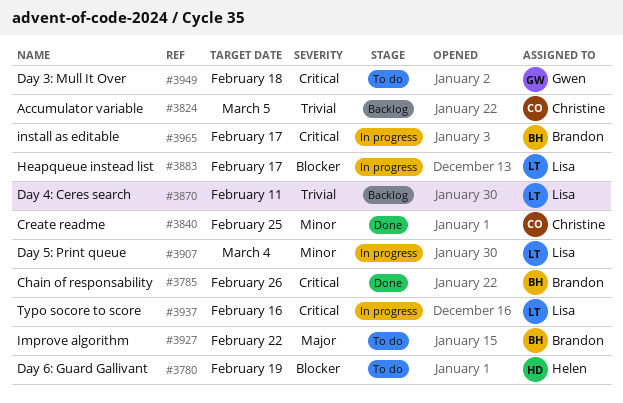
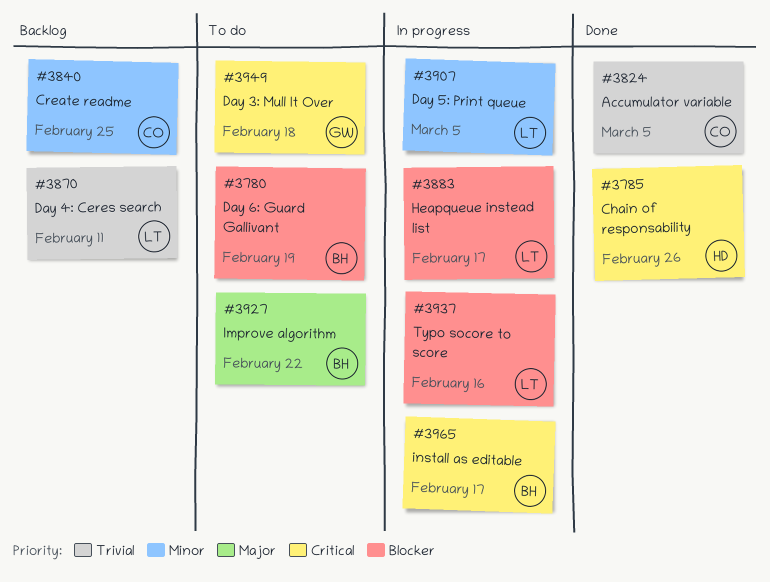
#3780, owner: Helen -> Brandon
#3785, owner: Brandon -> Helen
#3824, status: Backlog -> Done
#3840, status: Done -> Backlog
#3907, due: Mar 4 -> Mar 5
#3937, priority: Critical -> Blocker

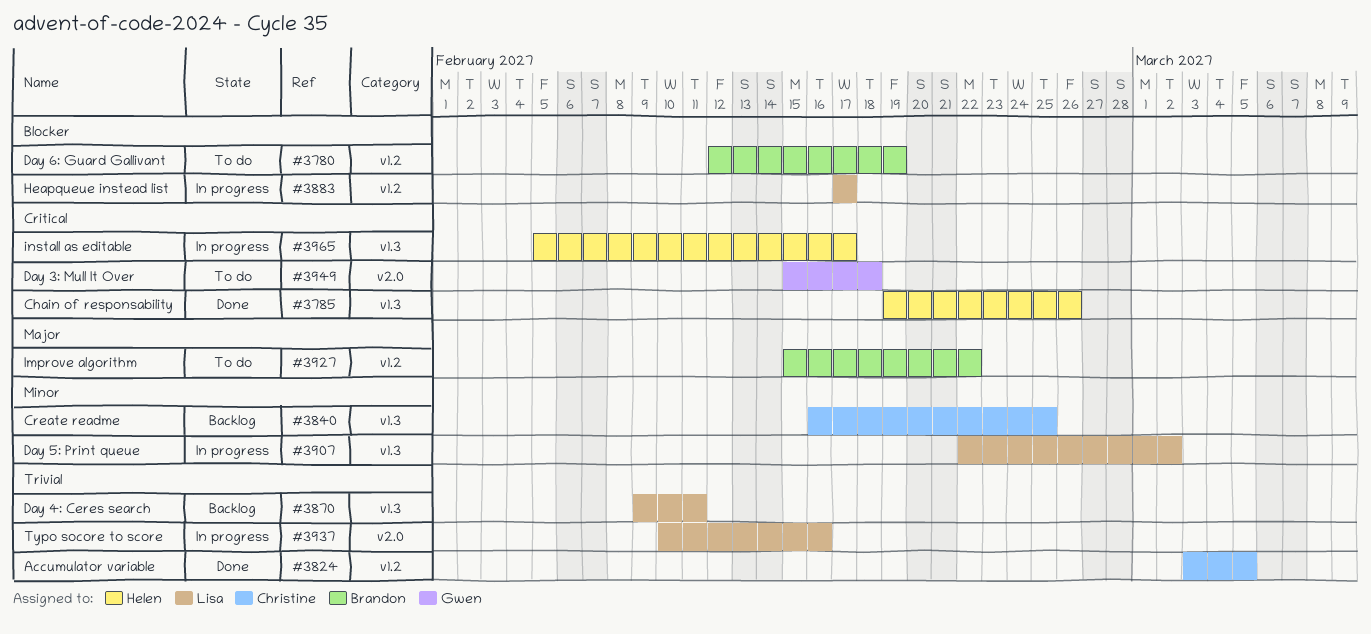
#3907, due: Mar 5 -> Mar 2
#3937, priority: Blocker -> Trivial
#3965, owner: Brandon -> Helen

